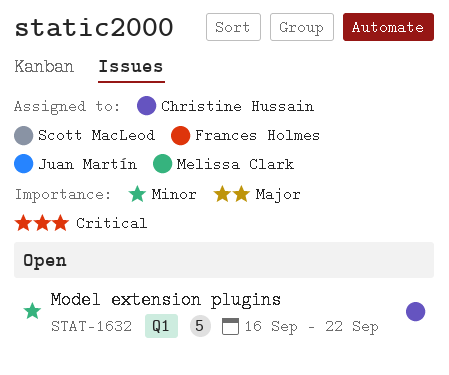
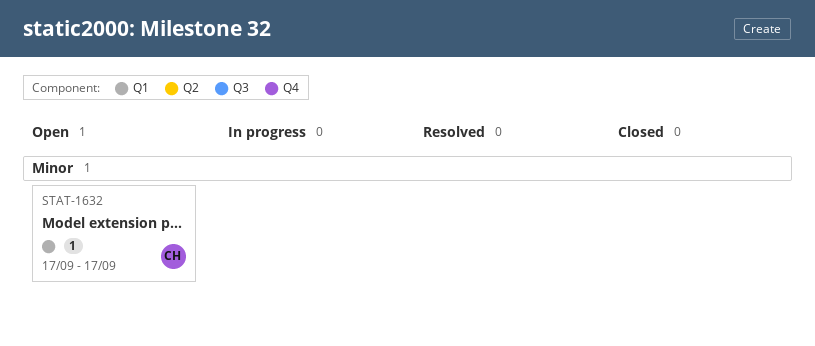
STAT-1632, estimate: 5 -> 1
STAT-1632, start: Sep 16 -> Sep 17
STAT-1632, due: Sep 22 -> Sep 17

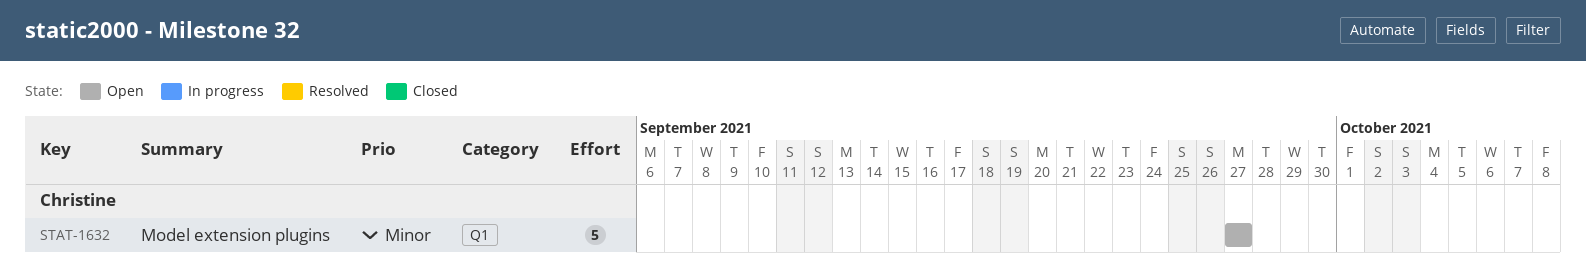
STAT-1632, estimate: 1 -> 5
STAT-1632, start: Sep 17 -> Sep 27
STAT-1632, due: Sep 17 -> Sep 27

